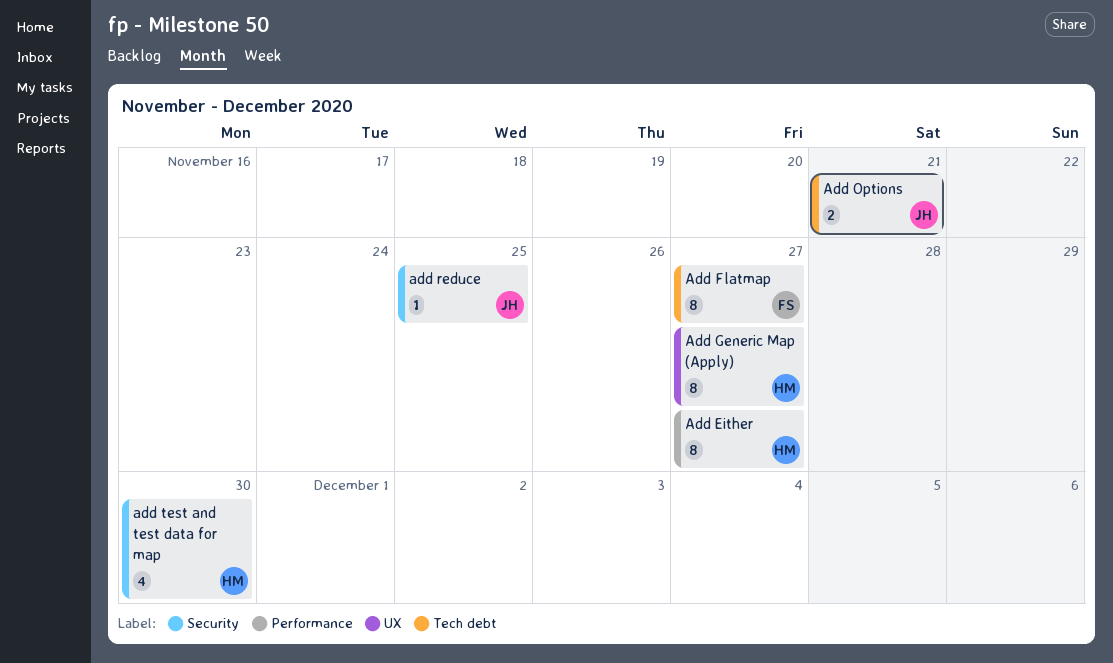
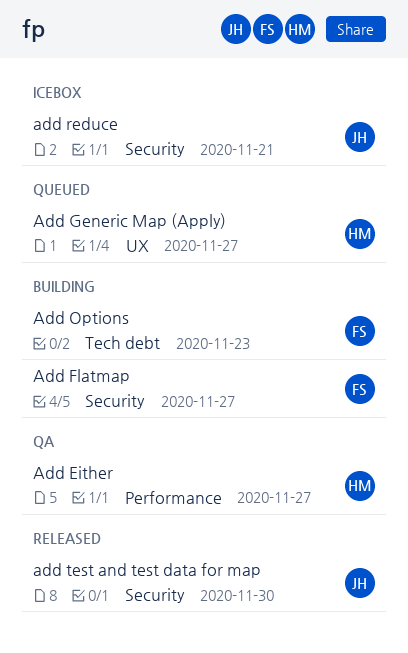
Add Flatmap, label: Tech debt -> Security
Add Options, owner: JH -> FS
Add Options, due: Nov 21 -> Nov 23
add reduce, due: Nov 25 -> Nov 21
add test and test data for map, owner: HM -> JH

